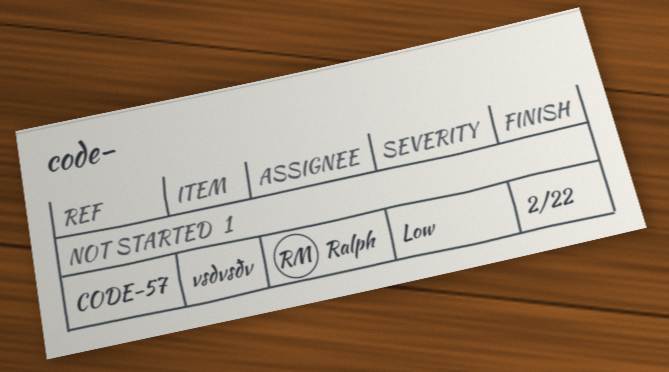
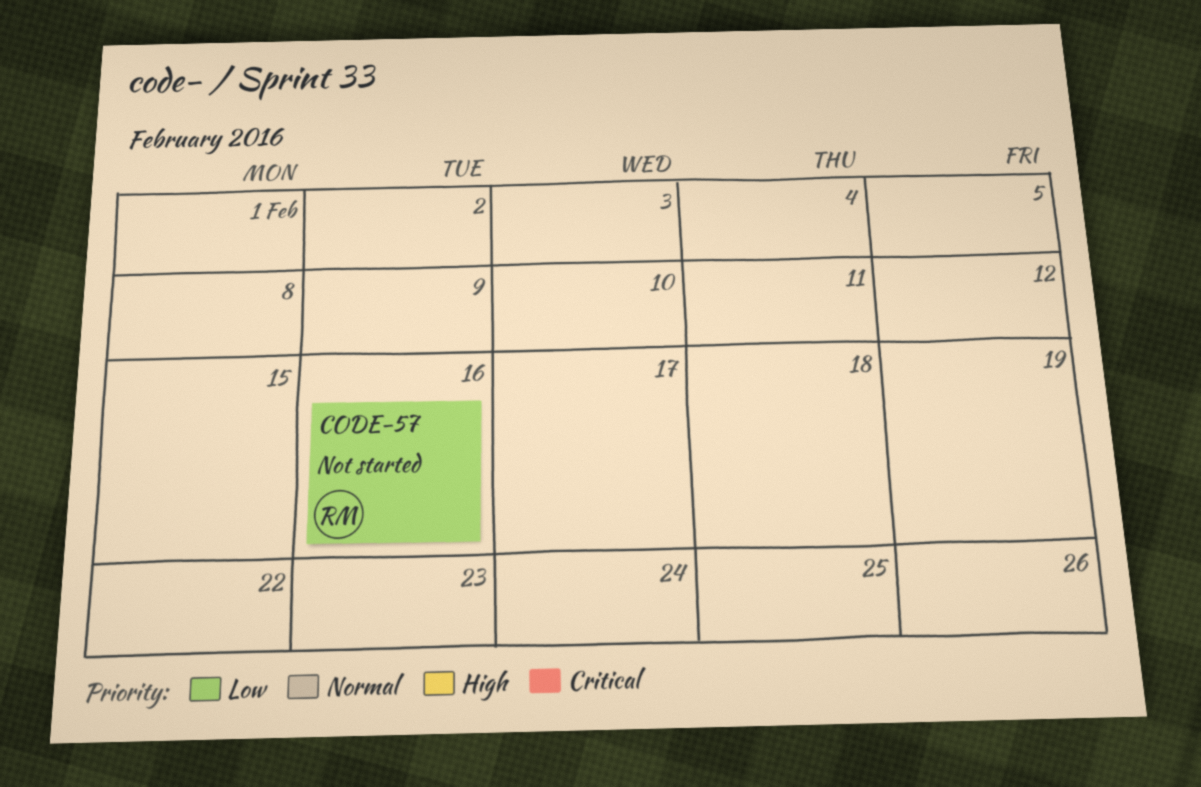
CODE-57, due: Feb 22 -> Feb 16

